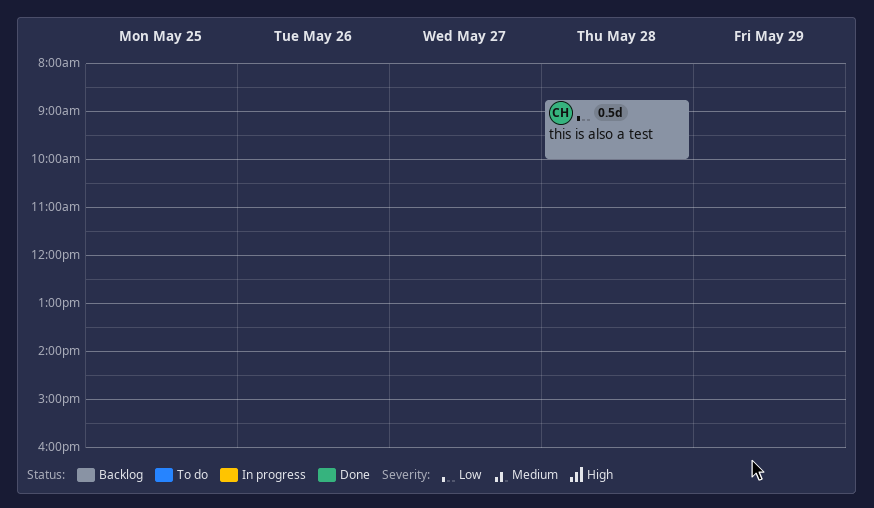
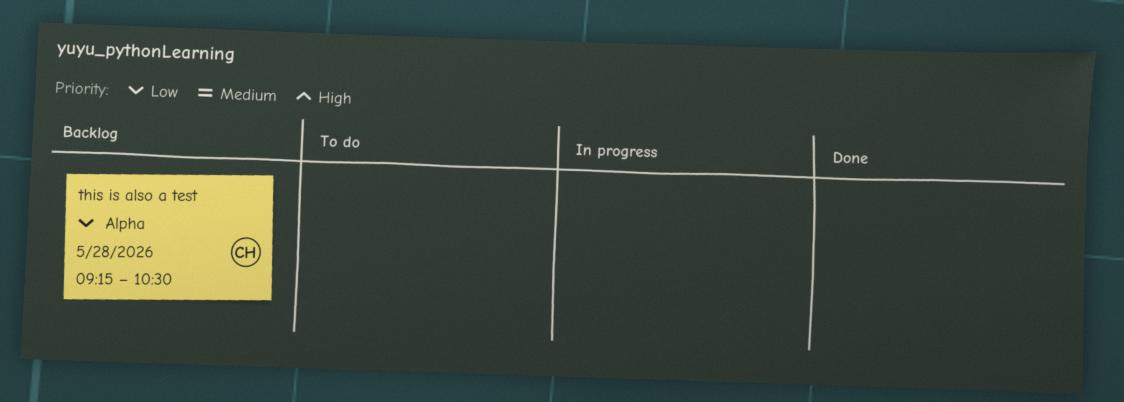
this is also a test, begins: 08:45 -> 09:15
this is also a test, ends: 10:00 -> 10:30

